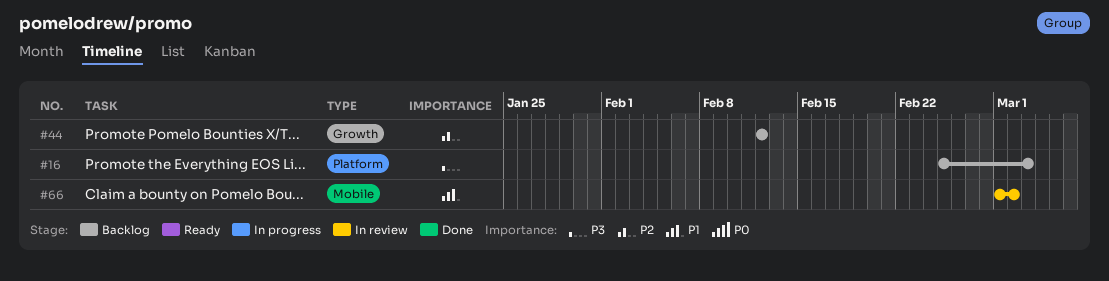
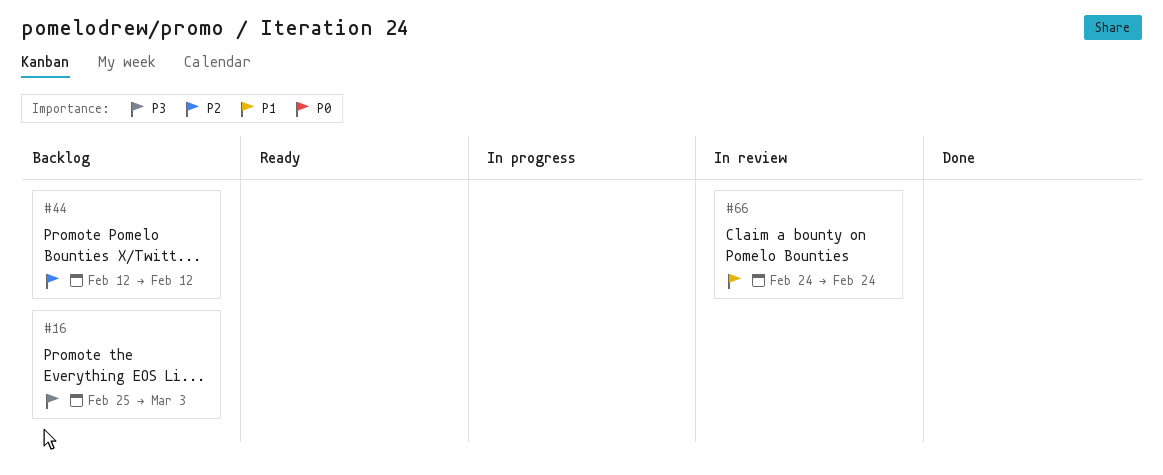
#66, start: Mar 1 -> Feb 24
#66, due: Mar 2 -> Feb 24

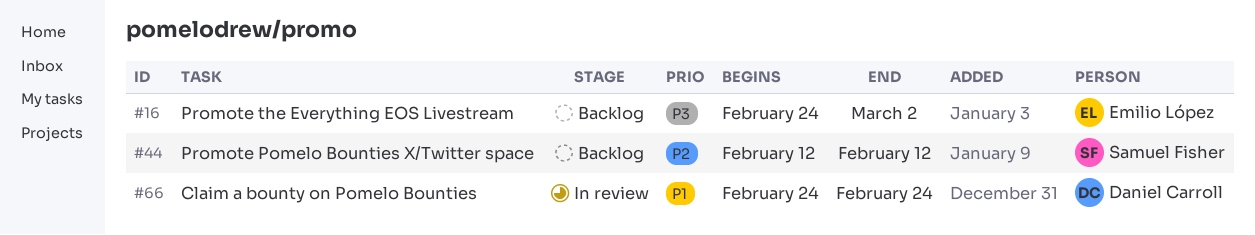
#16, start: Feb 25 -> Feb 24
#16, due: Mar 3 -> Mar 2

